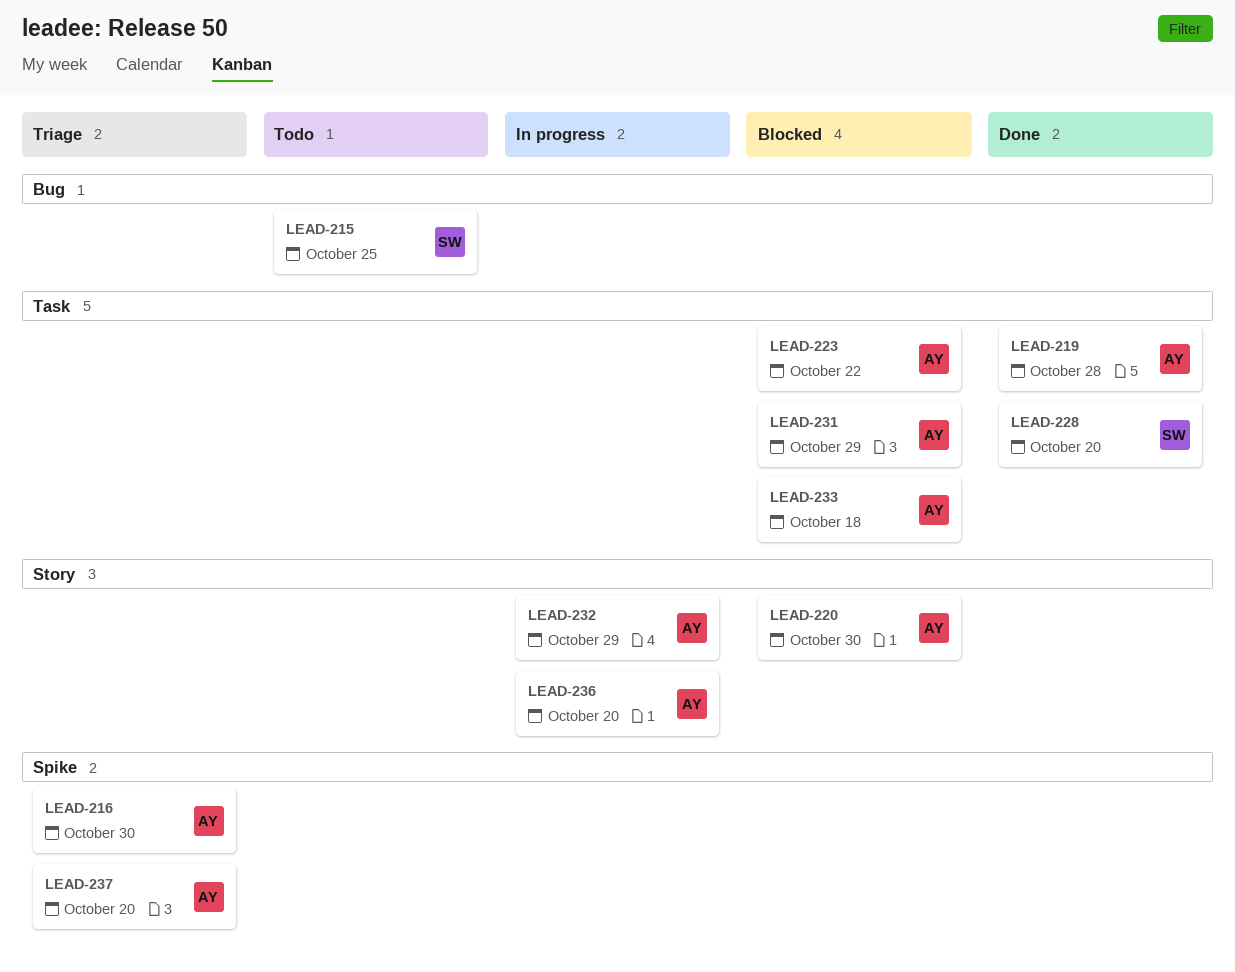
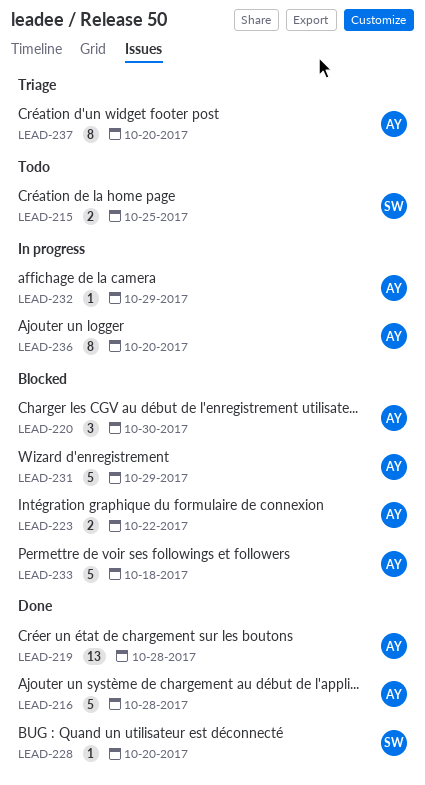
LEAD-216, status: Triage -> Done
LEAD-216, due: Oct 30 -> Oct 28

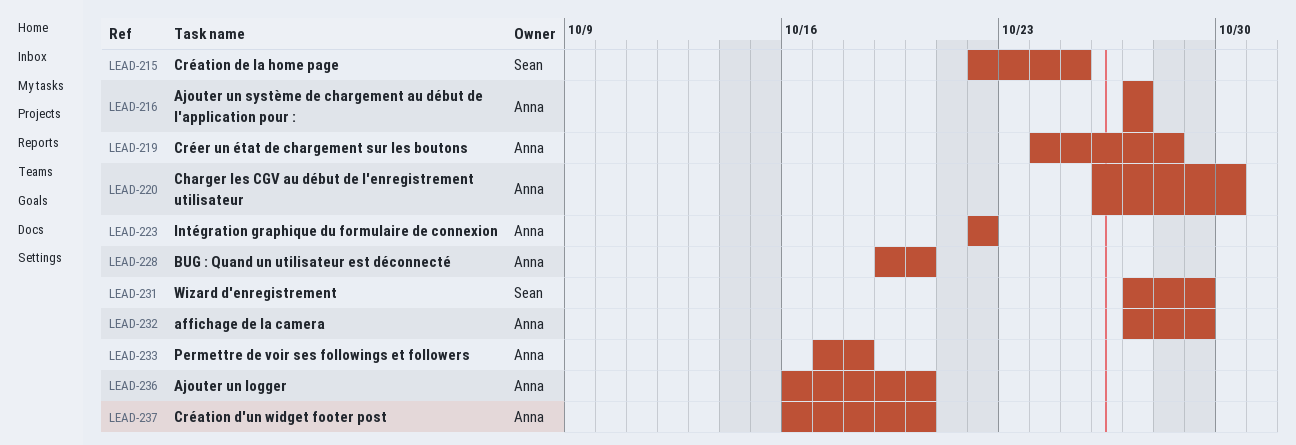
LEAD-216, due: Oct 28 -> Oct 27
LEAD-228, owner: Sean -> Anna
LEAD-231, owner: Anna -> Sean

